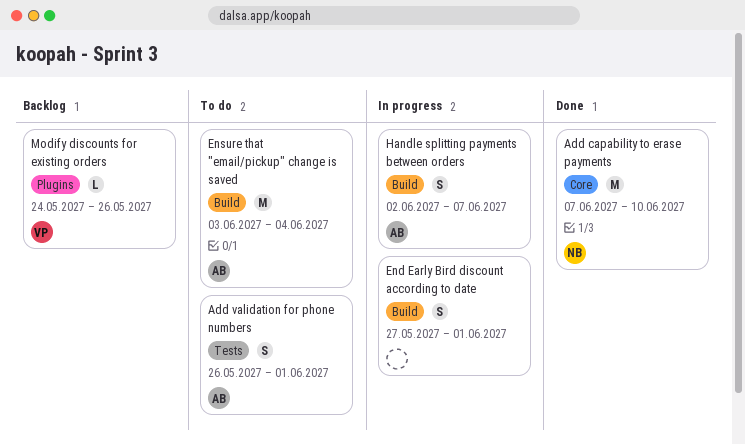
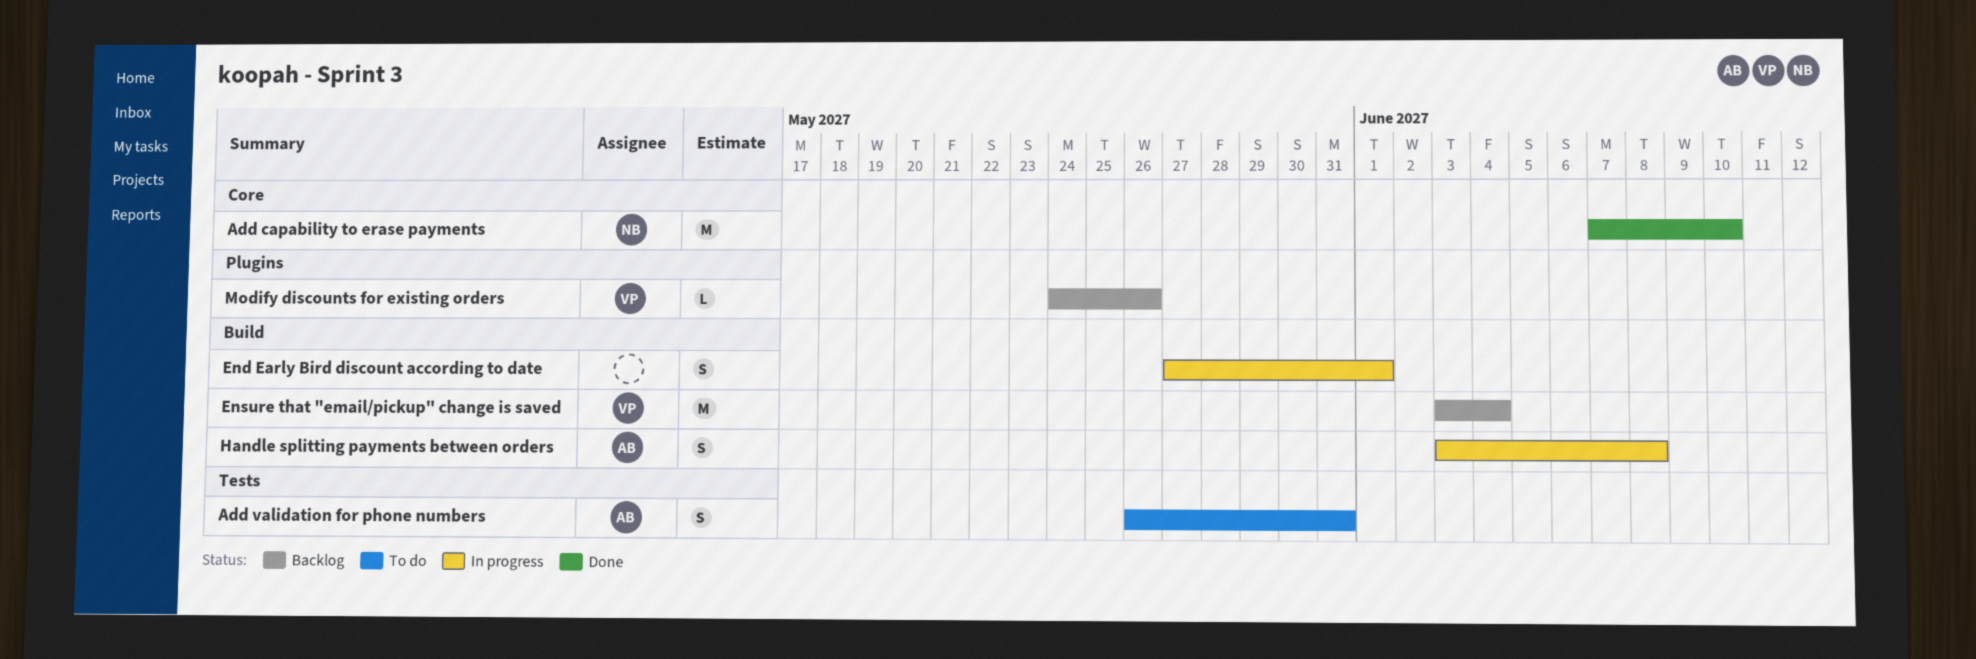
Add validation for phone numbers, due: Jun 1 -> May 31
Ensure that "email/pickup" change is saved, status: To do -> Backlog
Ensure that "email/pickup" change is saved, owner: AB -> VP
Handle splitting payments between orders, start: Jun 2 -> Jun 3
Handle splitting payments between orders, due: Jun 7 -> Jun 8

